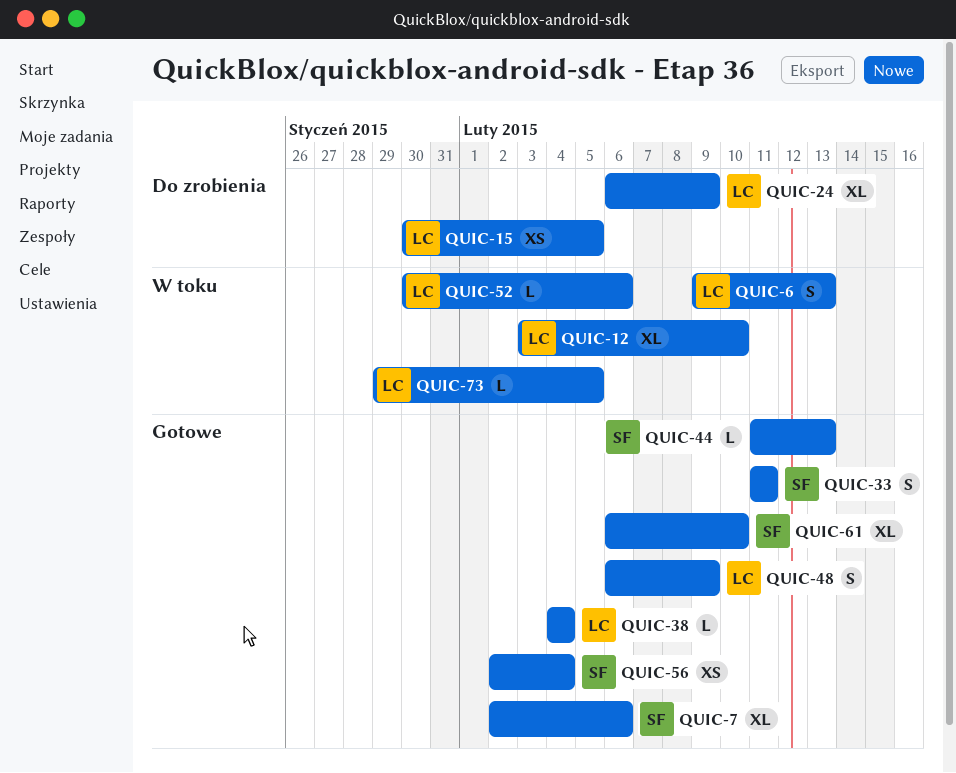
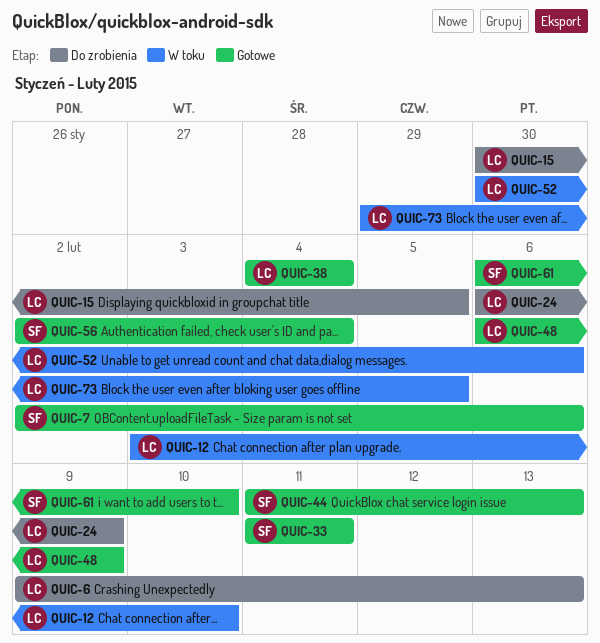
QUIC-6, status: W toku -> Do zrobienia

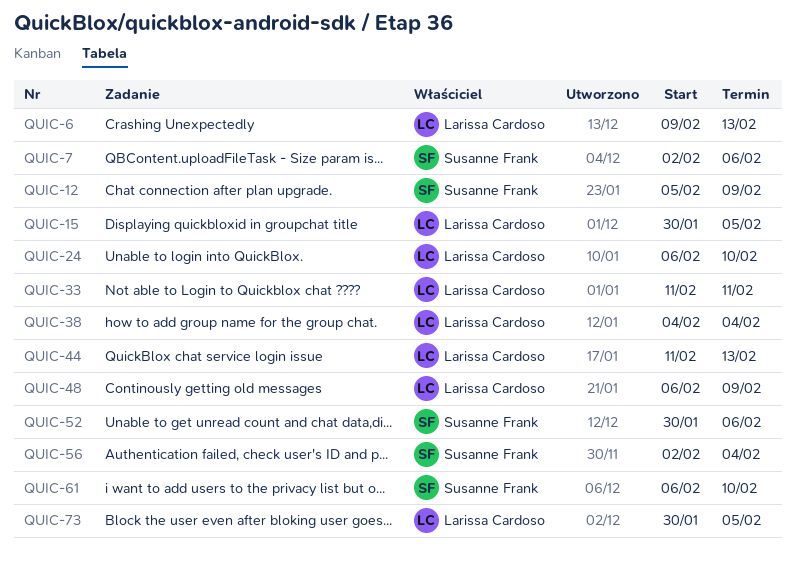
QUIC-12, owner: Larissa Cardoso -> Susanne Frank
QUIC-12, start: Feb 3 -> Feb 5
QUIC-12, due: Feb 10 -> Feb 9
QUIC-24, due: Feb 9 -> Feb 10
QUIC-33, owner: Susanne Frank -> Larissa Cardoso
QUIC-44, owner: Susanne Frank -> Larissa Cardoso
QUIC-52, owner: Larissa Cardoso -> Susanne Frank
QUIC-73, start: Jan 29 -> Jan 30

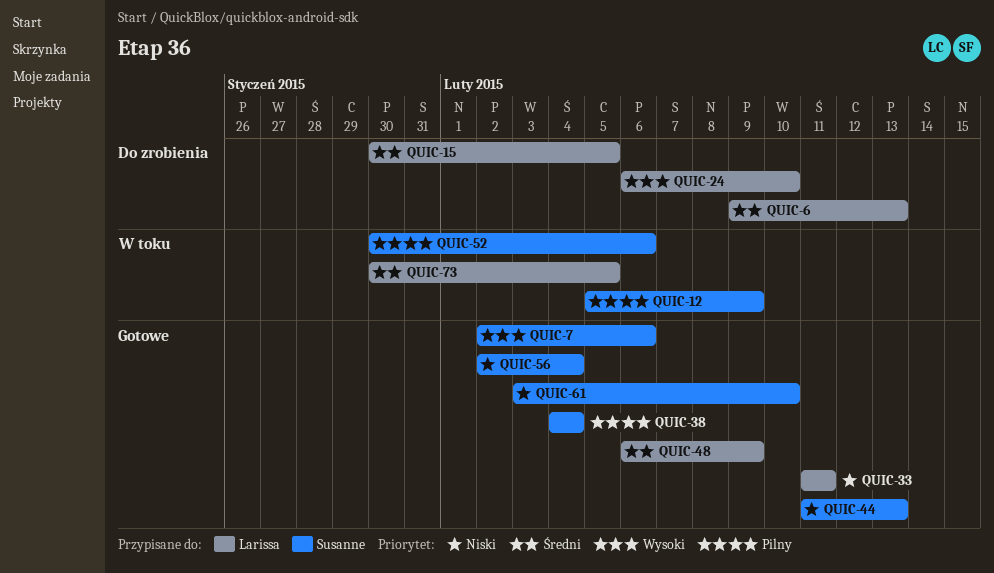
QUIC-38, owner: Larissa Cardoso -> Susanne Frank
QUIC-44, owner: Larissa Cardoso -> Susanne Frank
QUIC-61, start: Feb 6 -> Feb 3

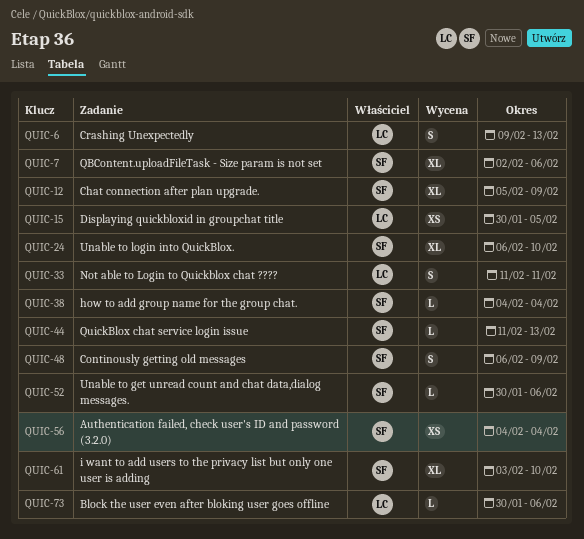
QUIC-24, owner: Larissa -> Susanne
QUIC-48, owner: Larissa -> Susanne
QUIC-56, start: Feb 2 -> Feb 4
QUIC-73, due: Feb 5 -> Feb 6

